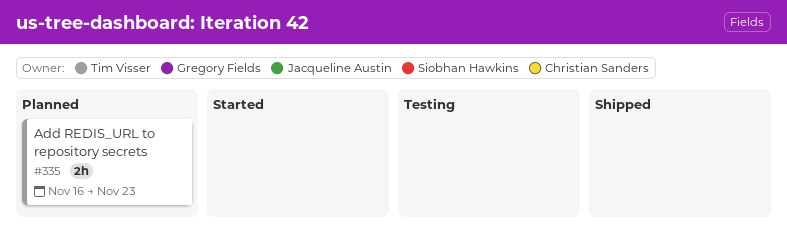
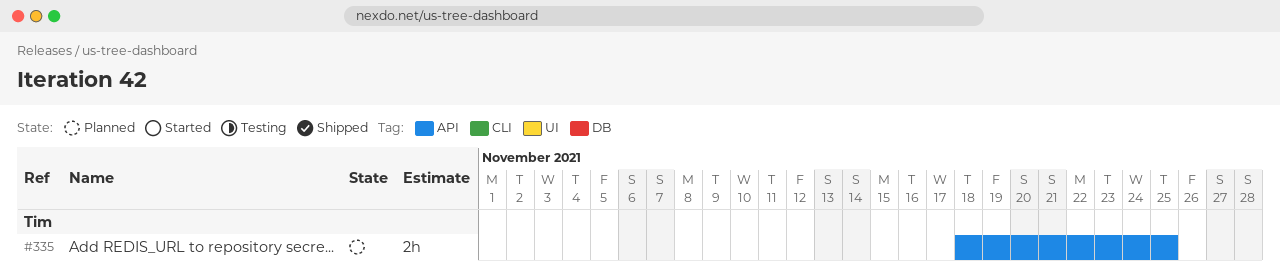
#335, start: Nov 16 -> Nov 18
#335, due: Nov 23 -> Nov 25

